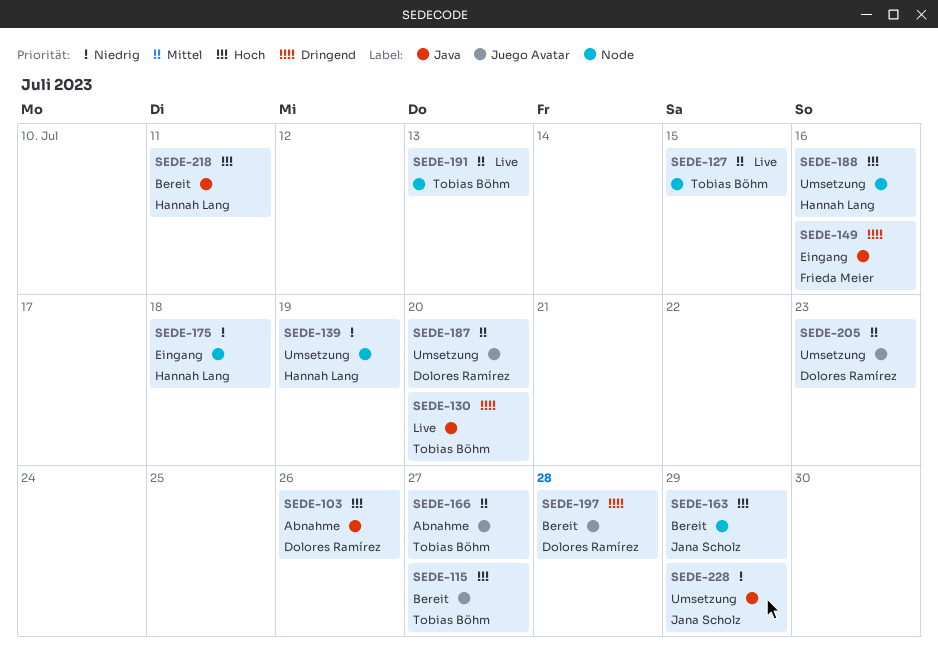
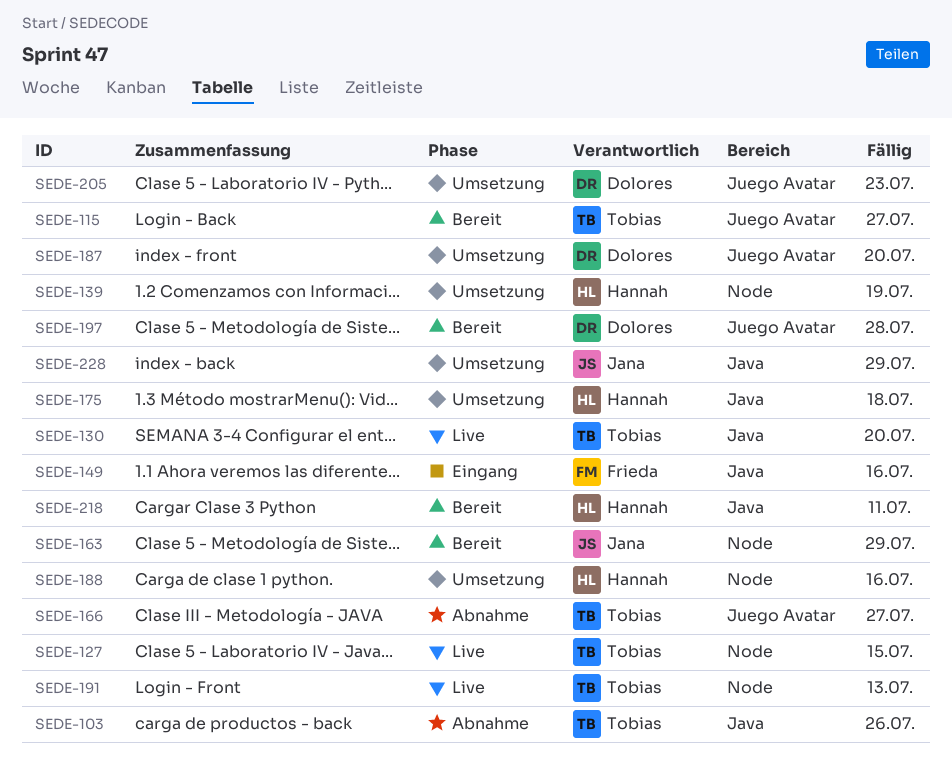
SEDE-103, owner: Dolores Ramírez -> Tobias Böhm
SEDE-175, status: Eingang -> Umsetzung
SEDE-175, label: Node -> Java

